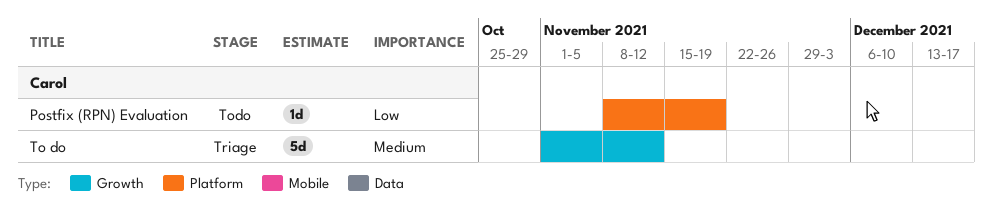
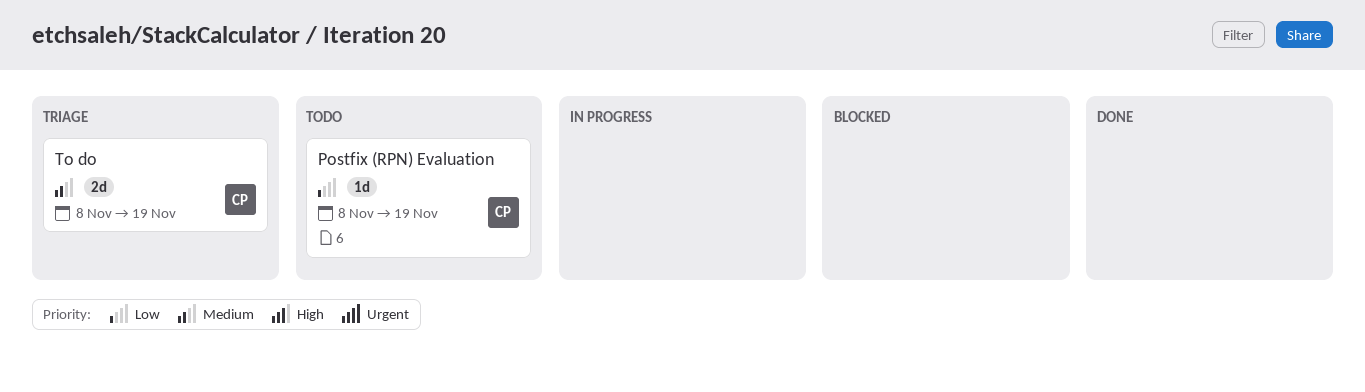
To do, estimate: 5d -> 2d
To do, start: Nov 1 -> Nov 8
To do, due: Nov 12 -> Nov 19

